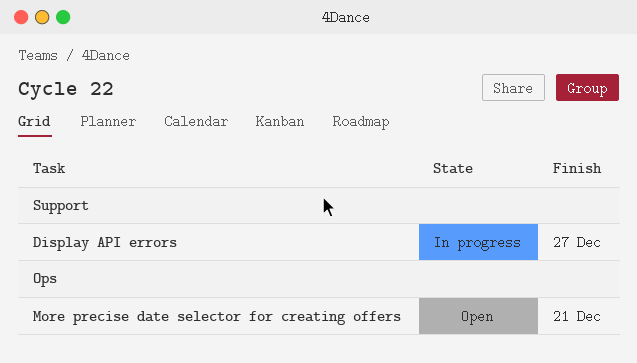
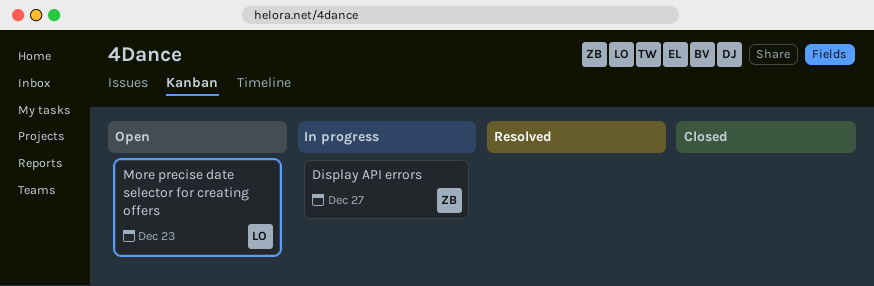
More precise date selector for creating offers, due: Dec 21 -> Dec 23

